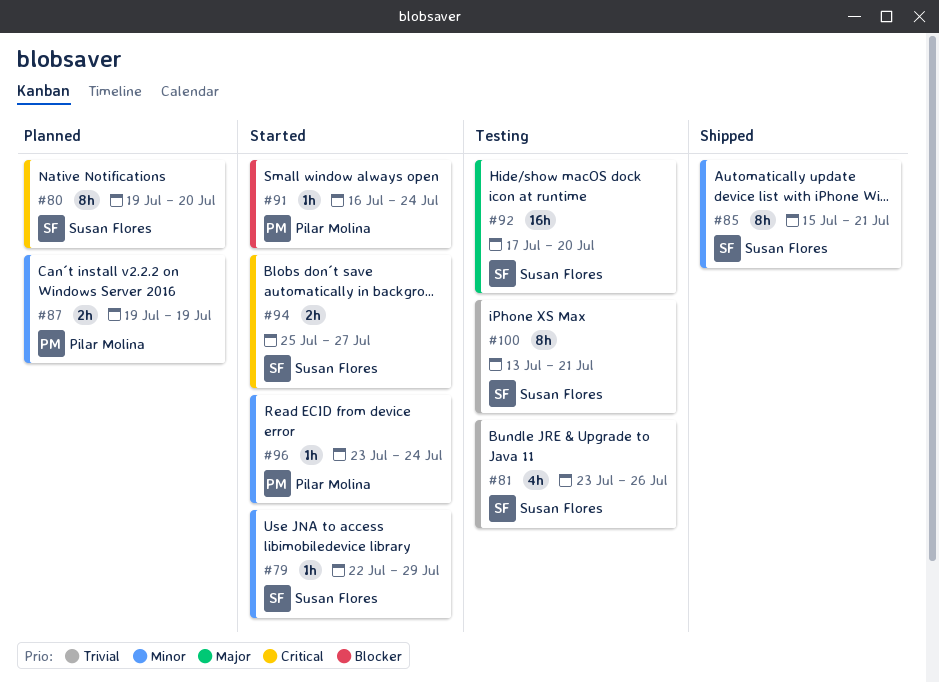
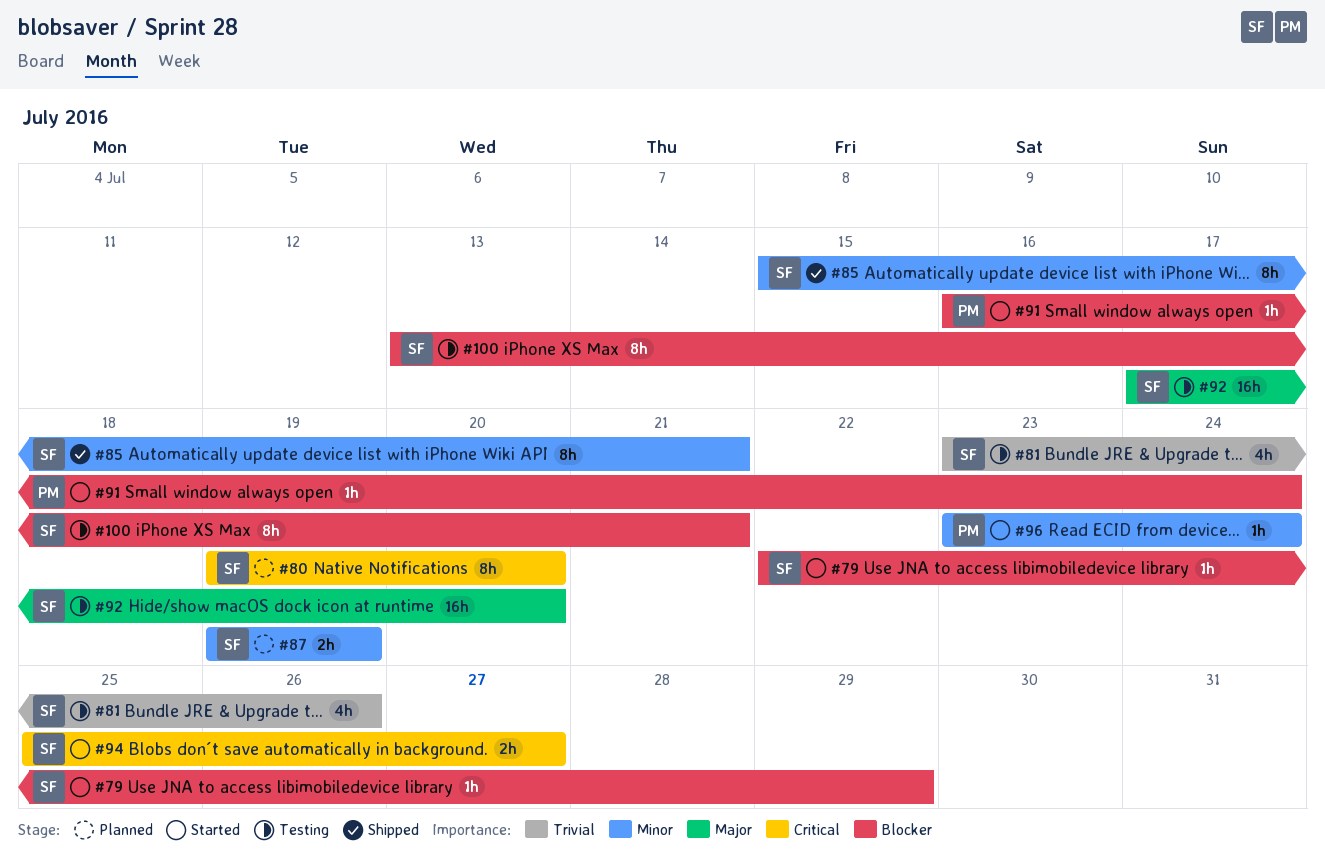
#79, priority: Minor -> Blocker
#87, owner: Pilar Molina -> Susan Flores
#100, priority: Trivial -> Blocker

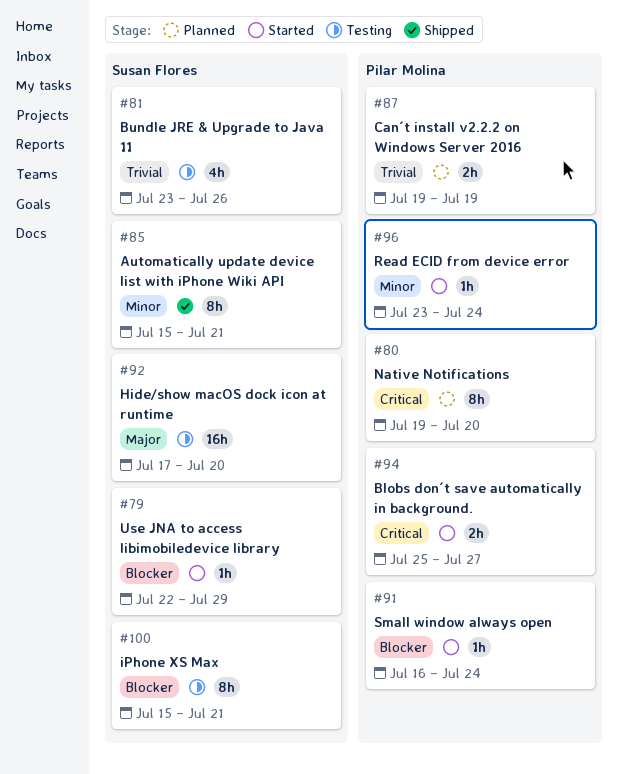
#80, owner: Susan Flores -> Pilar Molina
#87, owner: Susan Flores -> Pilar Molina
#87, priority: Minor -> Trivial
#94, owner: Susan Flores -> Pilar Molina
#100, start: Jul 13 -> Jul 15

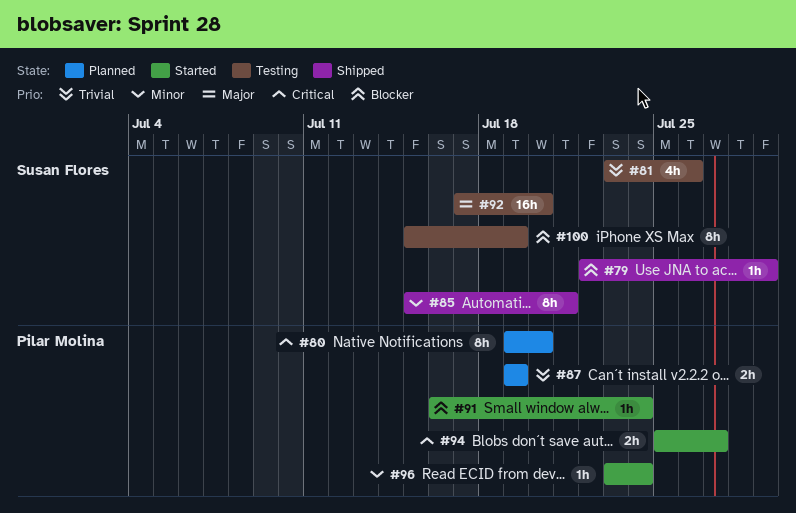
#79, status: Started -> Shipped
#100, due: Jul 21 -> Jul 19

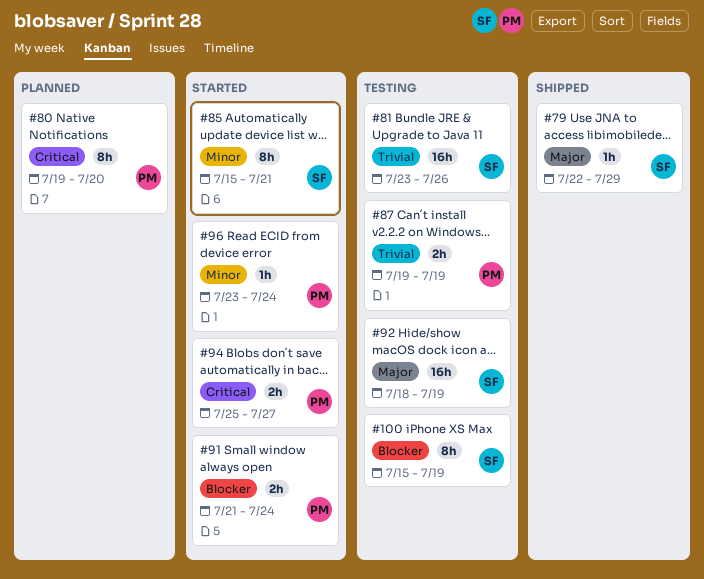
#79, priority: Blocker -> Major
#81, estimate: 4h -> 16h
#85, status: Shipped -> Started
#87, status: Planned -> Testing
#91, estimate: 1h -> 2h
#91, start: Jul 16 -> Jul 21
#92, start: Jul 17 -> Jul 18
#92, due: Jul 20 -> Jul 19

